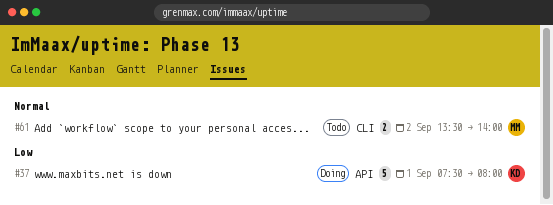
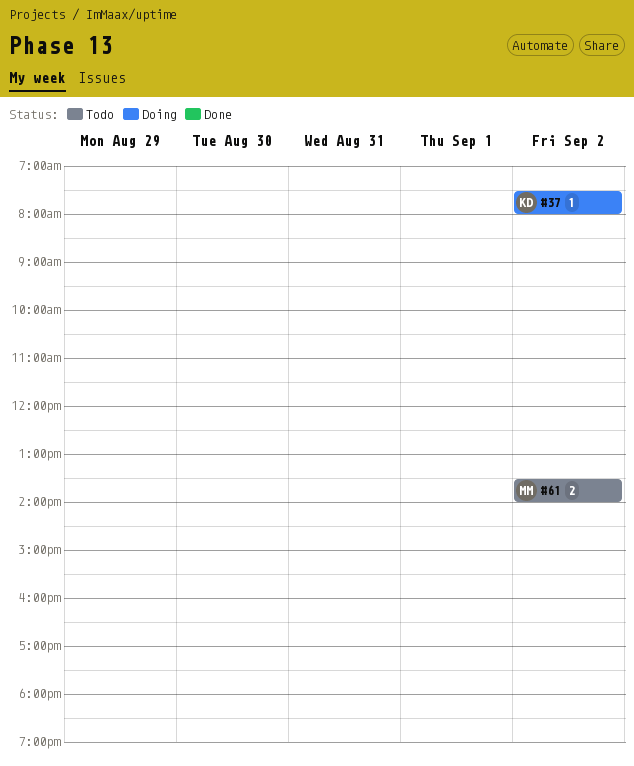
#37, estimate: 5 -> 1
#37, day: Sep 1 -> Sep 2

